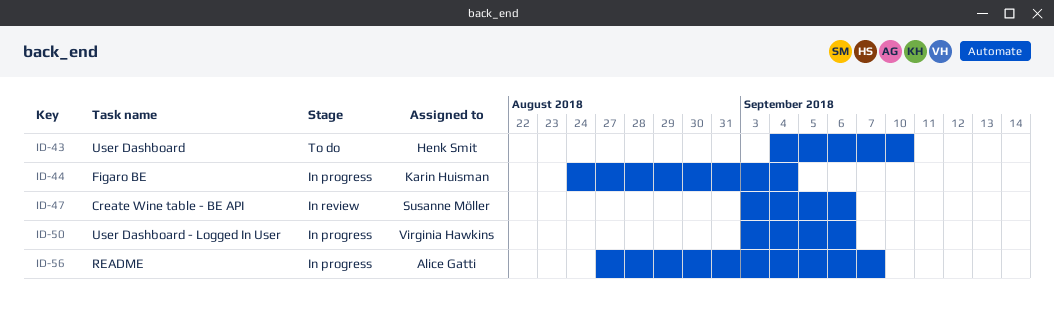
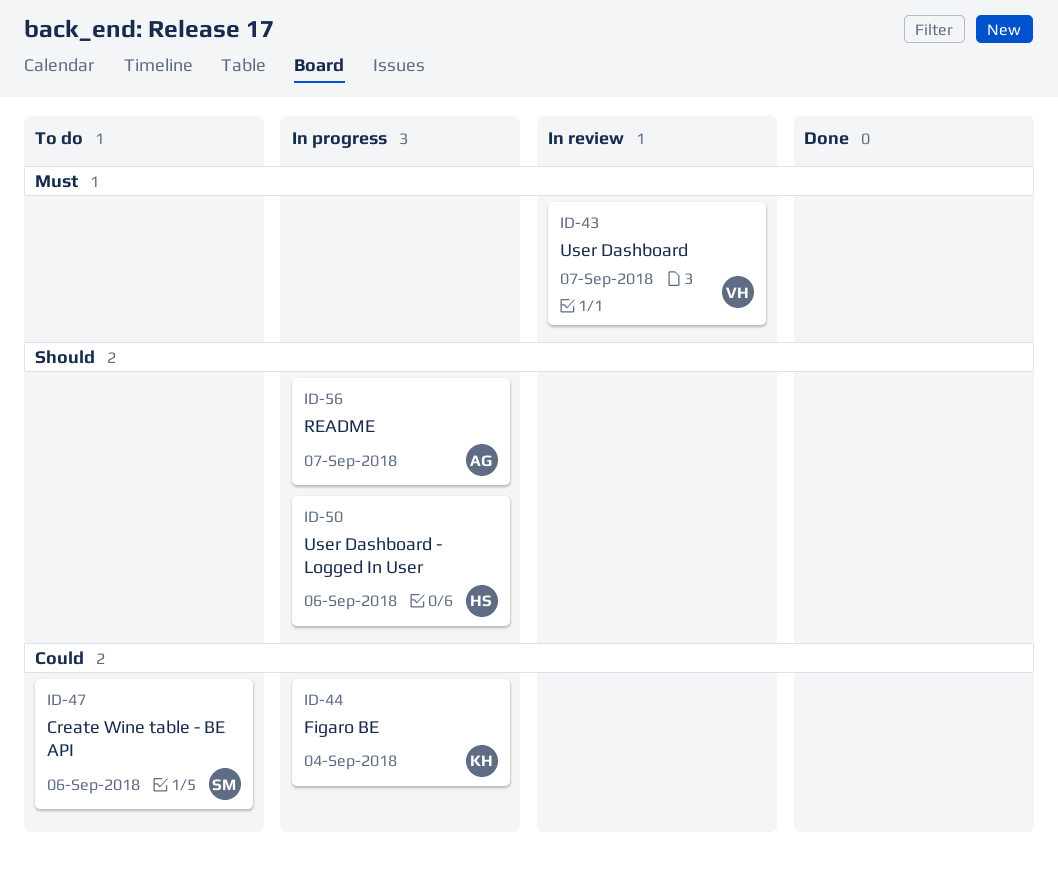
ID-43, status: To do -> In review
ID-43, owner: Henk Smit -> Virginia Hawkins
ID-43, due: Sep 10 -> Sep 7
ID-47, status: In review -> To do
ID-50, owner: Virginia Hawkins -> Henk Smit

